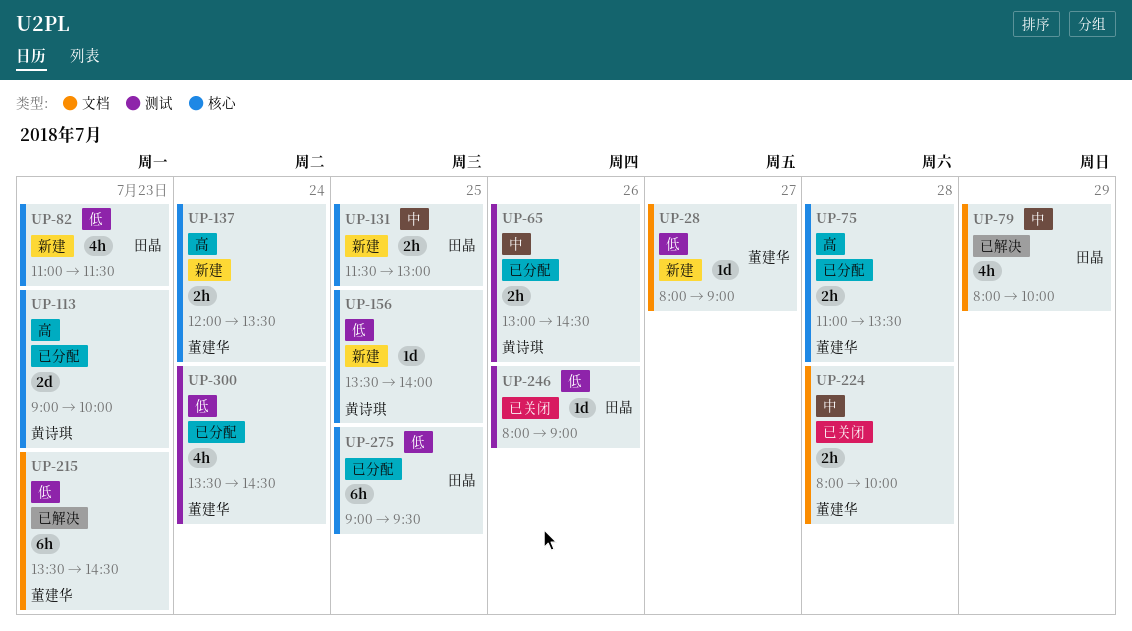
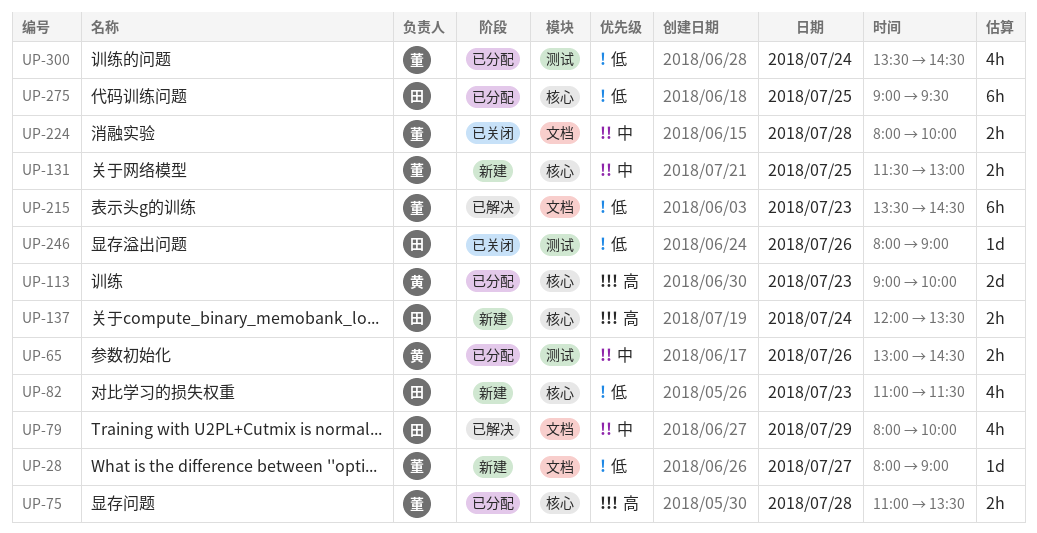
UP-131, owner: 田晶 -> 董建华
UP-137, owner: 董建华 -> 田晶
UP-156: present -> none

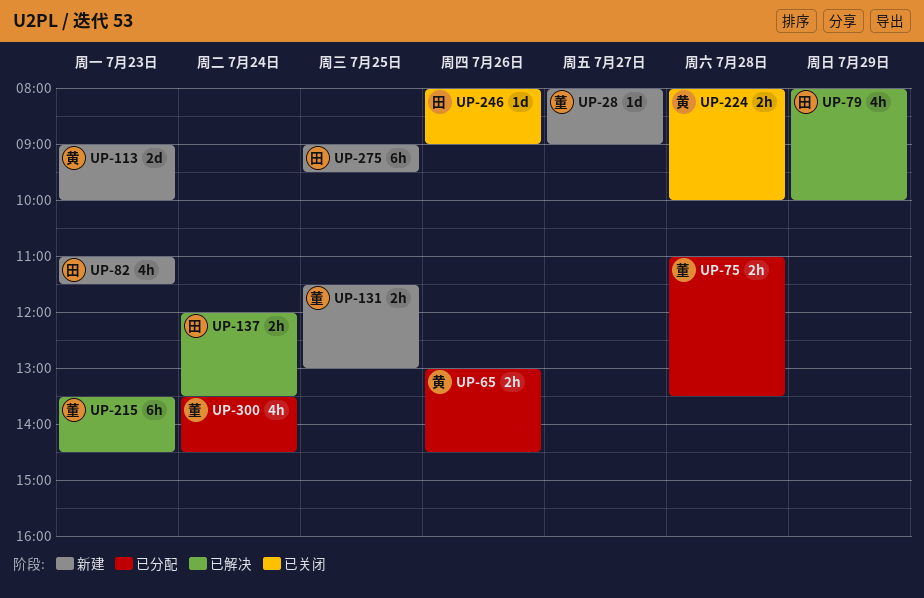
UP-113, status: 已分配 -> 新建
UP-137, status: 新建 -> 已解决
UP-224, owner: 董 -> 黄
UP-275, status: 已分配 -> 新建

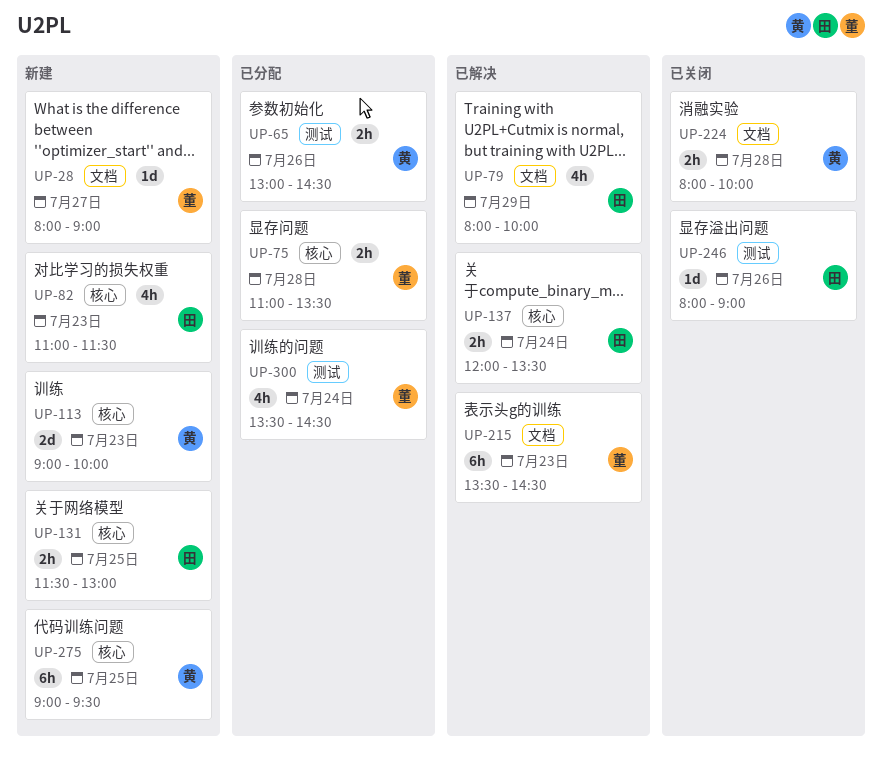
UP-131, owner: 董 -> 田
UP-275, owner: 田 -> 黄

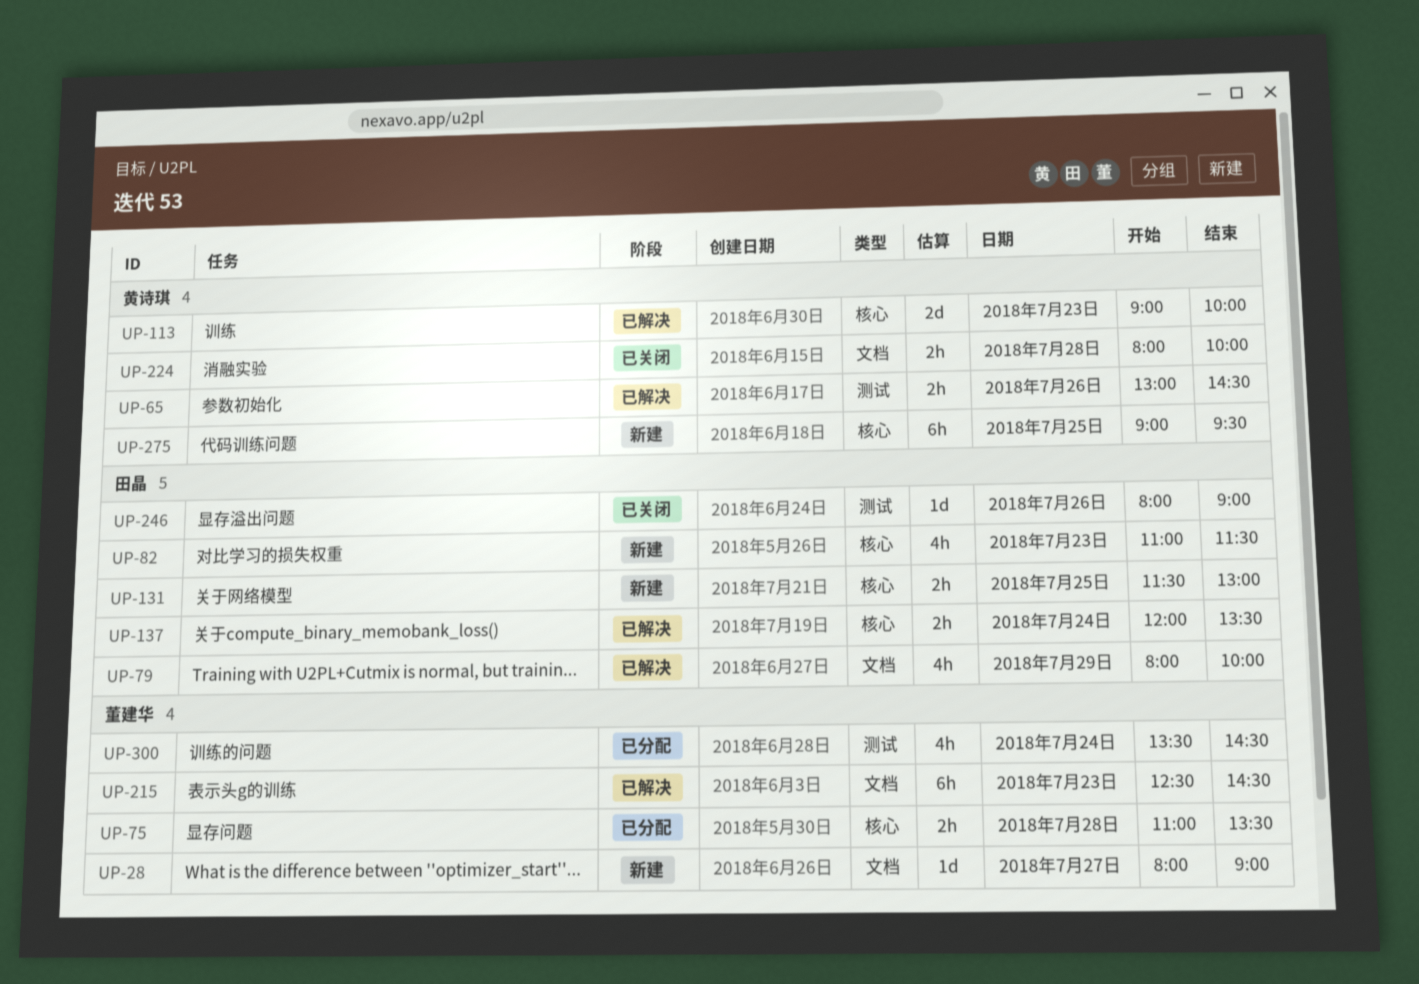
UP-65, status: 已分配 -> 已解决
UP-113, status: 新建 -> 已解决
UP-215, begins: 13:30 -> 12:30

